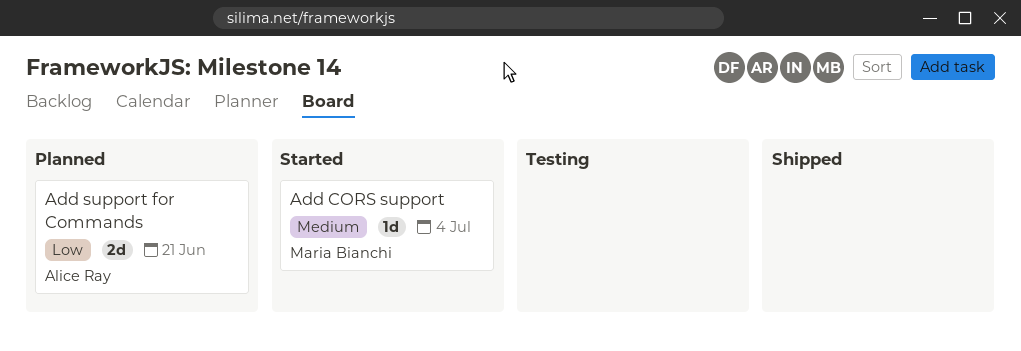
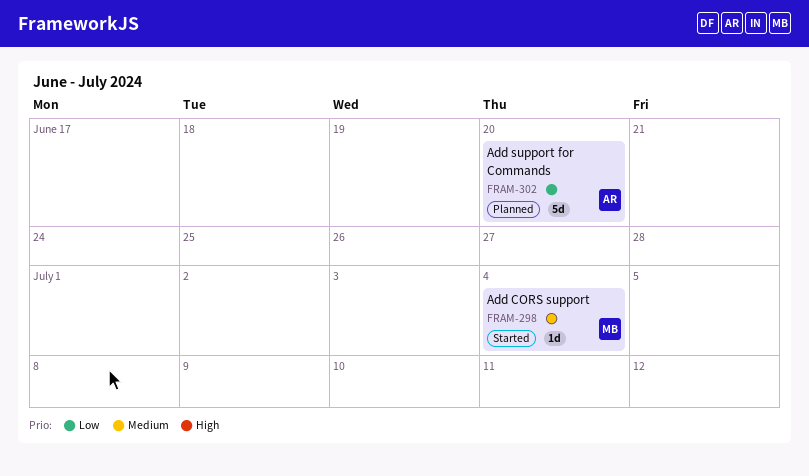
Add support for Commands, estimate: 2d -> 5d
Add support for Commands, due: Jun 21 -> Jun 20

